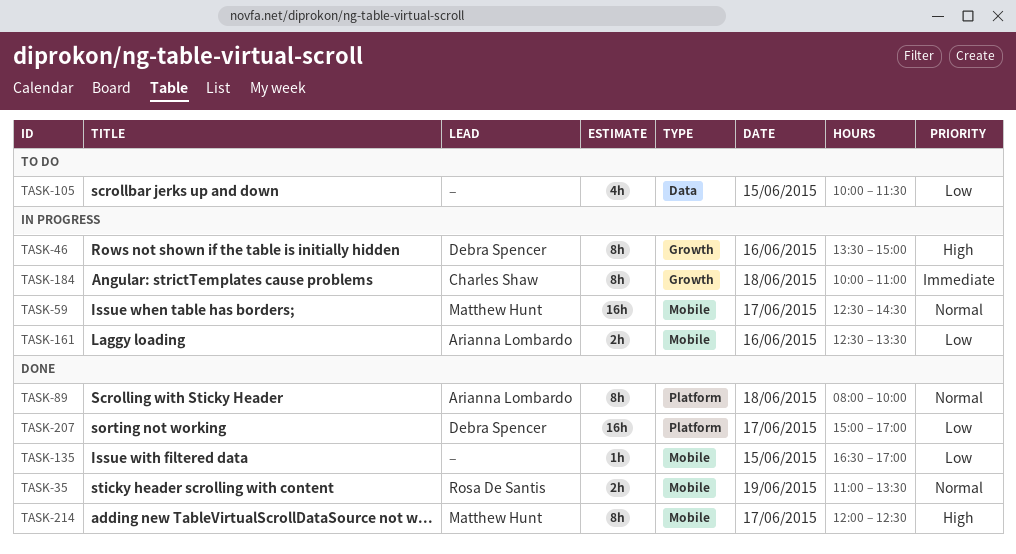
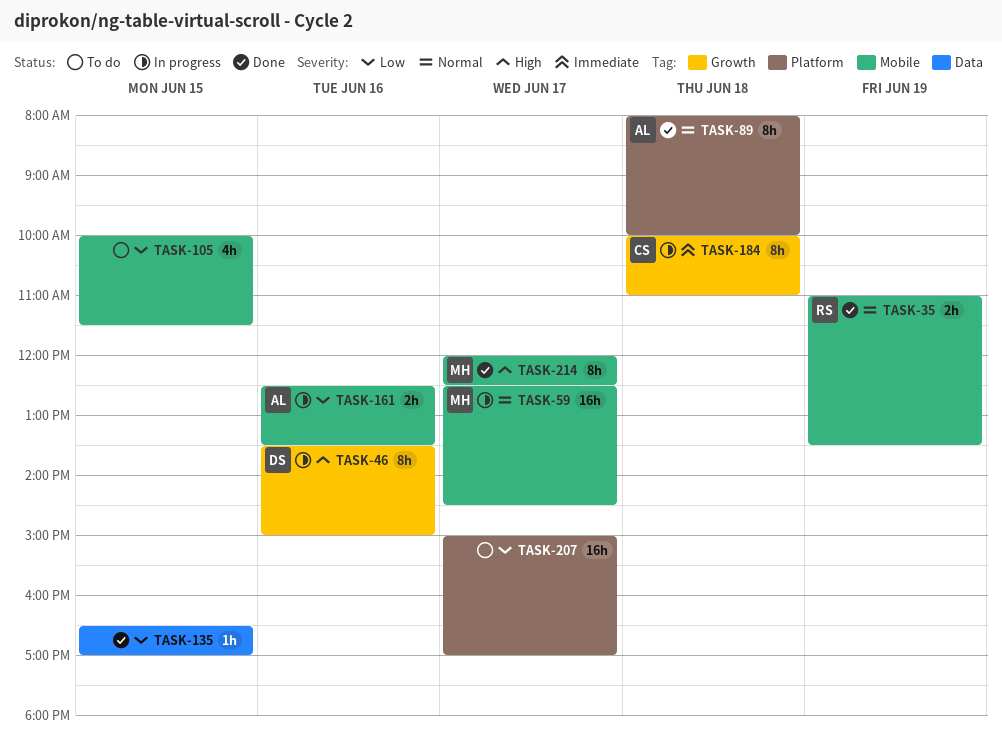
TASK-105, label: Data -> Mobile
TASK-135, label: Mobile -> Data
TASK-207, status: Done -> To do
TASK-207, owner: Debra Spencer -> none

